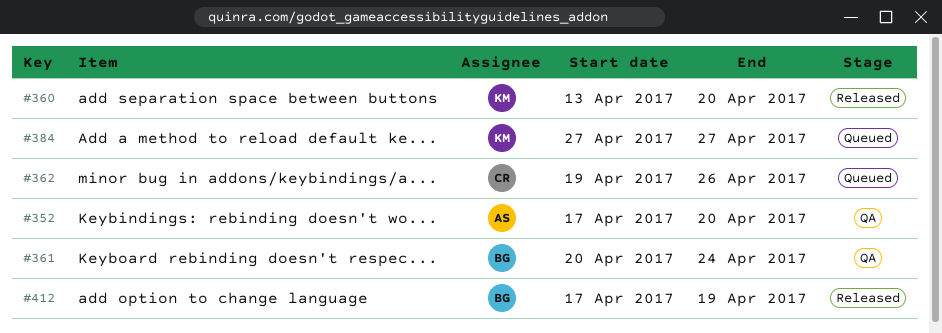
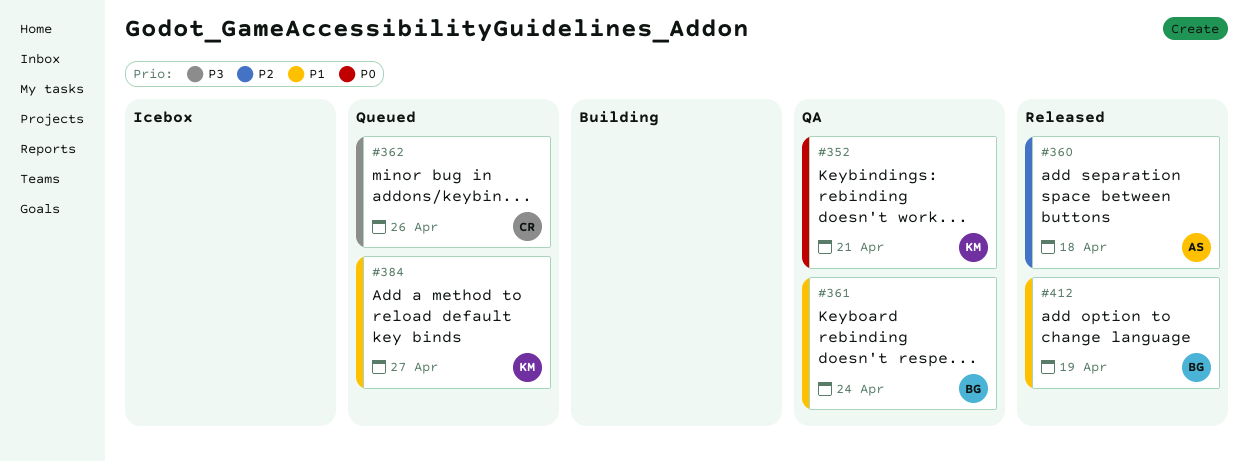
#352, owner: AS -> KM
#352, due: Apr 20 -> Apr 21
#360, owner: KM -> AS
#360, due: Apr 20 -> Apr 18

